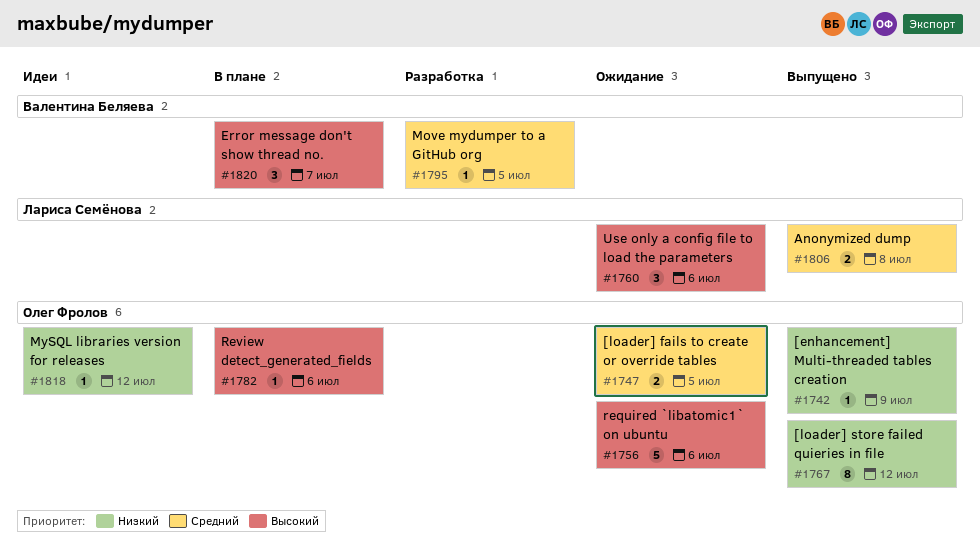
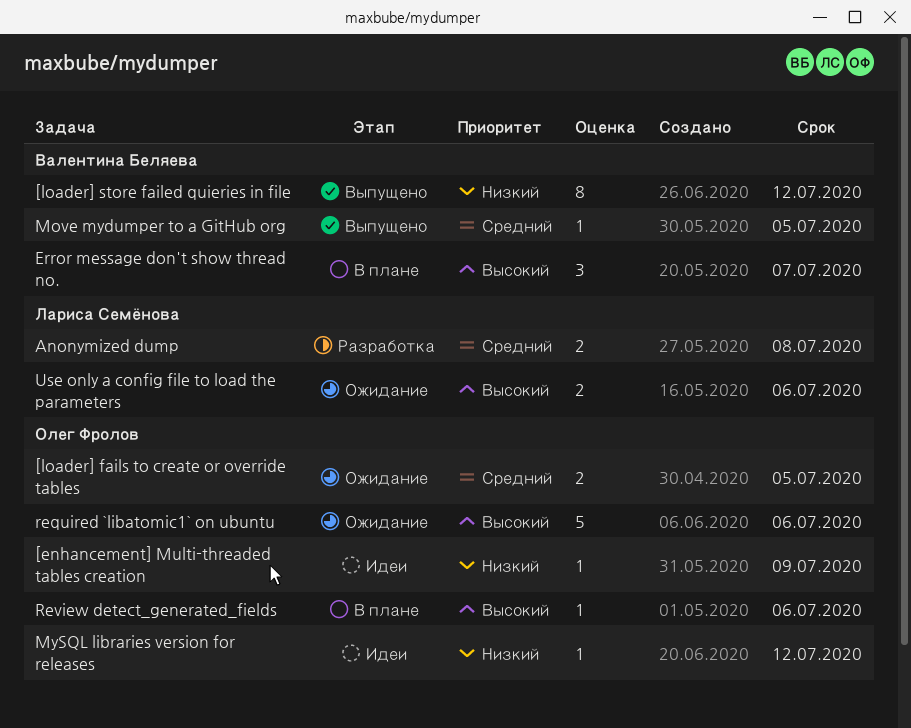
[enhancement] Multi-threaded tables creation, status: Выпущено -> Идеи
[loader] store failed quieries in file, owner: Олег Фролов -> Валентина Беляева
Anonymized dump, status: Выпущено -> Разработка
Move mydumper to a GitHub org, status: Разработка -> Выпущено
Use only a config file to load the parameters, estimate: 3 -> 2

